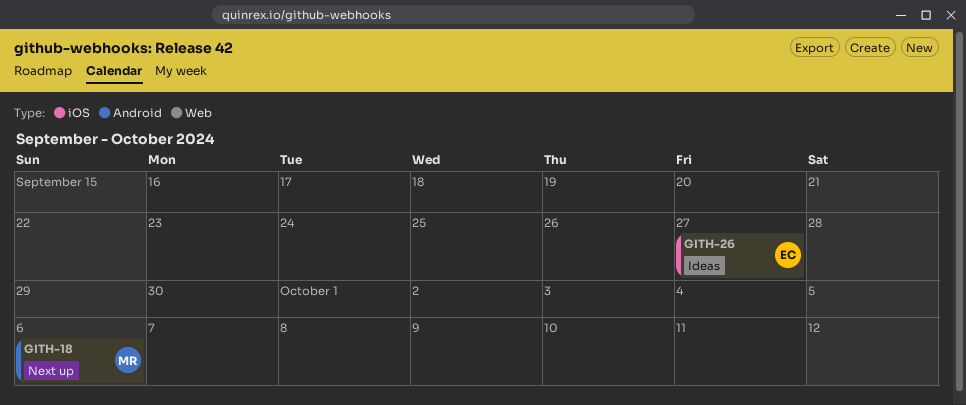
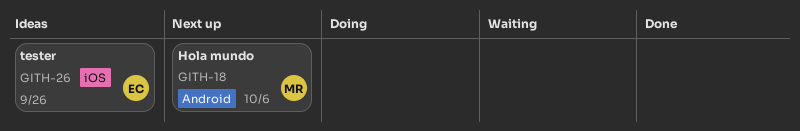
GITH-26, due: Sep 27 -> Sep 26

